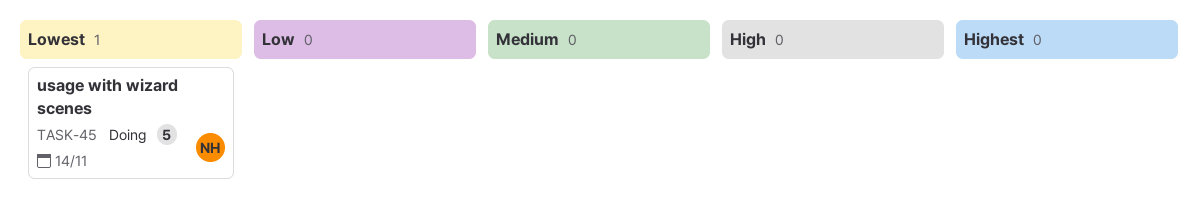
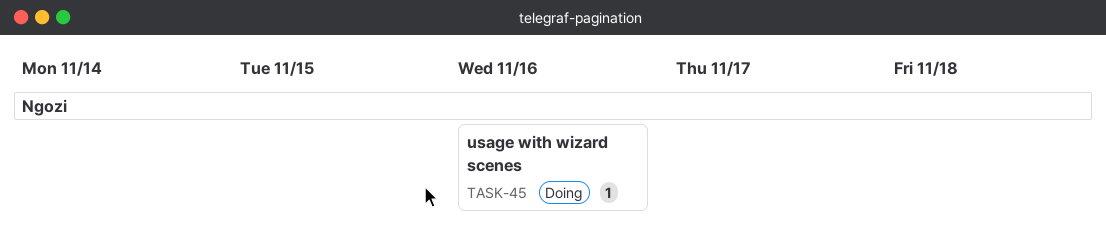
TASK-45, estimate: 5 -> 1
TASK-45, due: Nov 14 -> Nov 16

